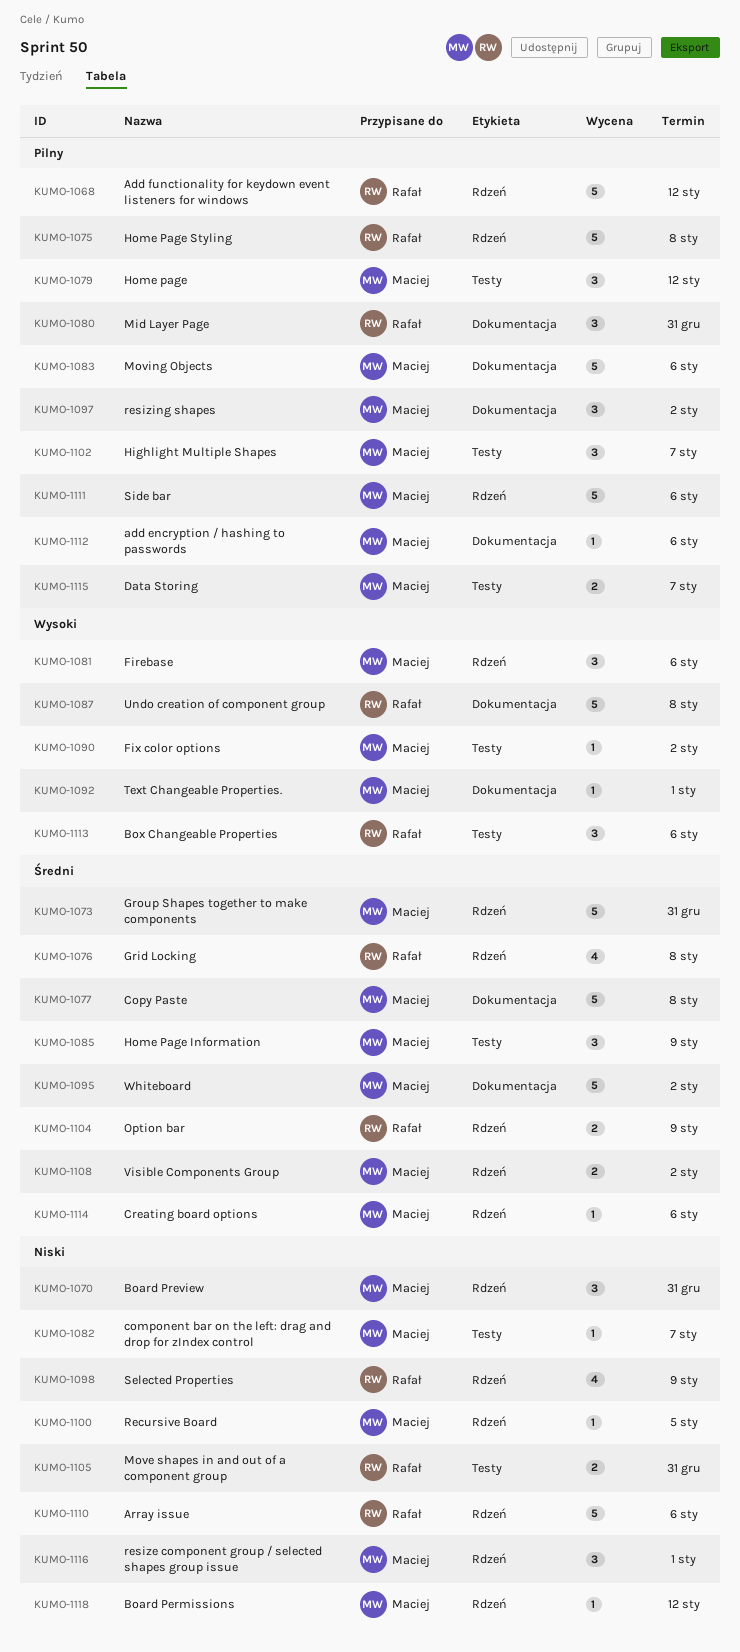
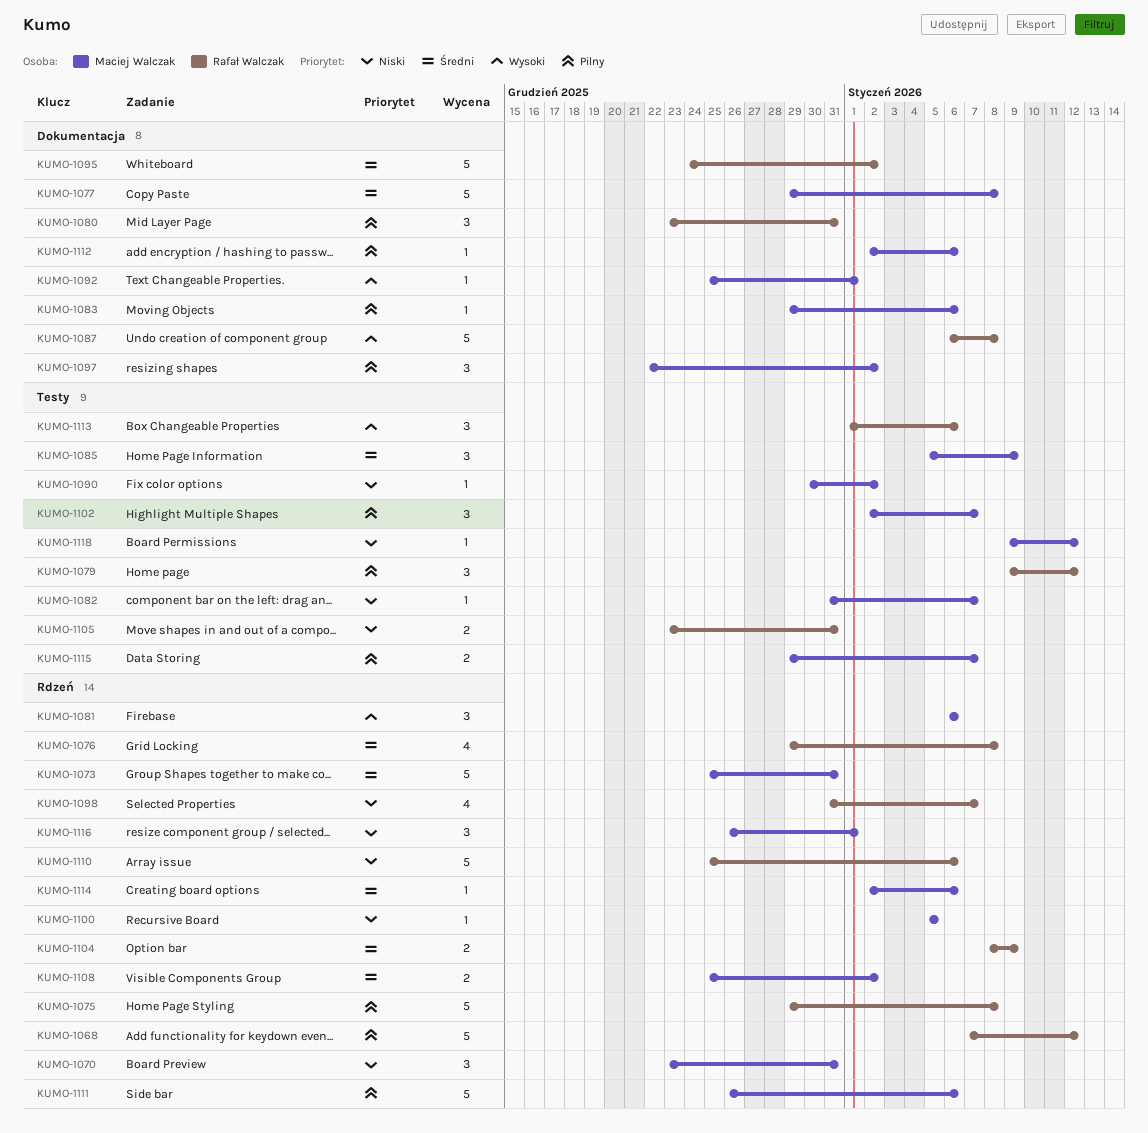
KUMO-1079, owner: Maciej Walczak -> Rafał Walczak
KUMO-1083, estimate: 5 -> 1
KUMO-1090, priority: Wysoki -> Niski
KUMO-1095, owner: Maciej Walczak -> Rafał Walczak
KUMO-1098, due: Jan 9 -> Jan 7
KUMO-1118, label: Rdzeń -> Testy

